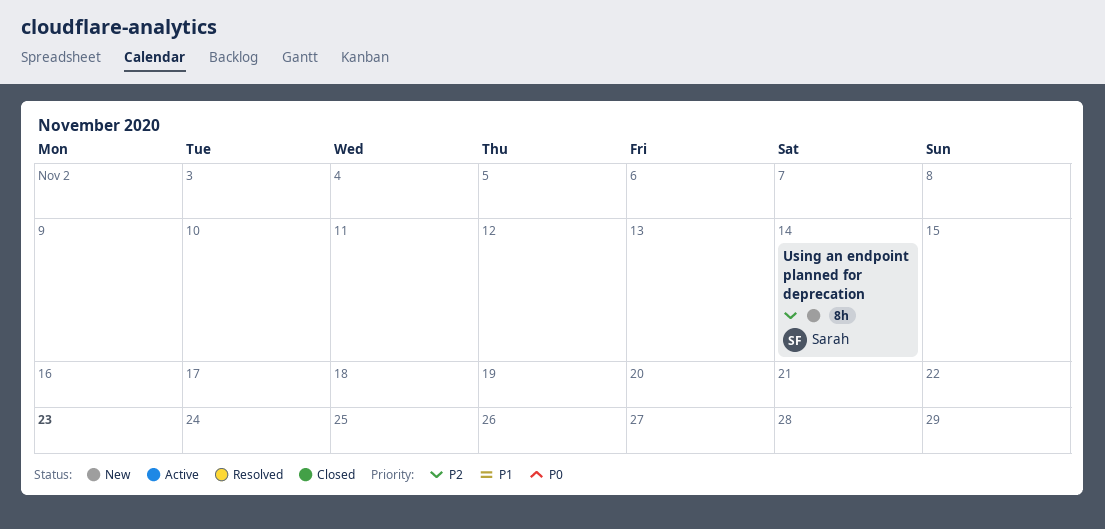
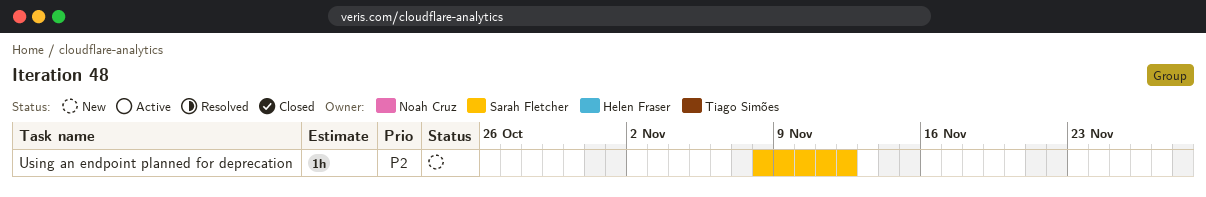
Using an endpoint planned for deprecation, estimate: 8h -> 1h
Using an endpoint planned for deprecation, due: Nov 14 -> Nov 12

